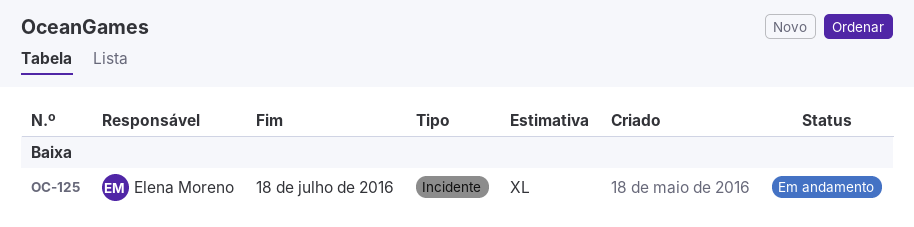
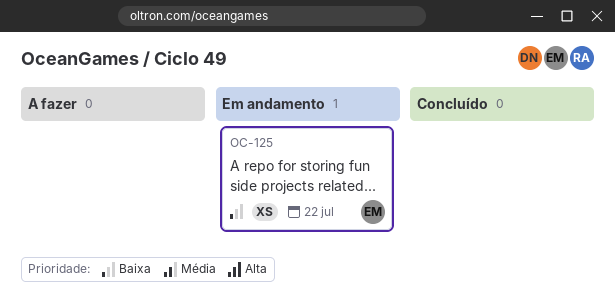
OC-125, estimate: XL -> XS
OC-125, due: Jul 18 -> Jul 22

